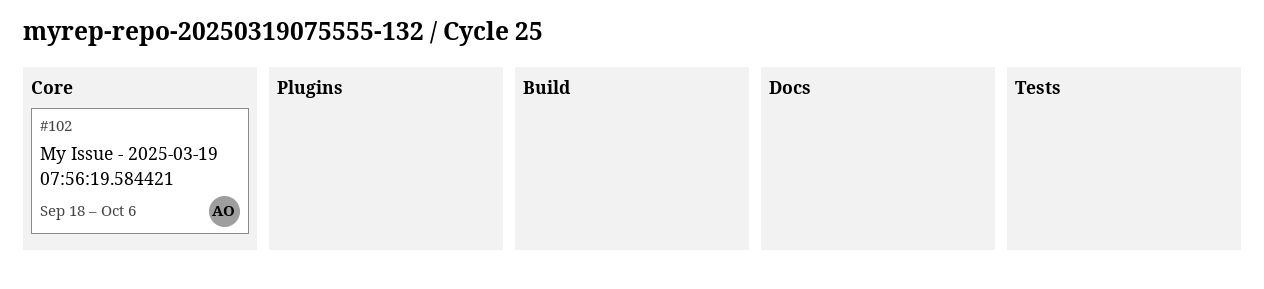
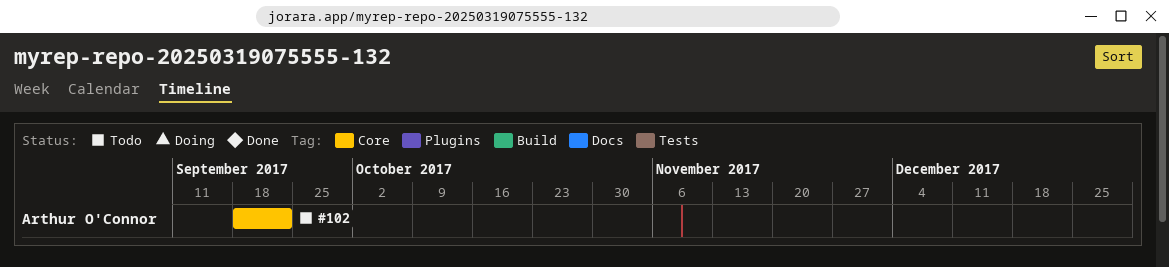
#102, due: Oct 6 -> Sep 22

